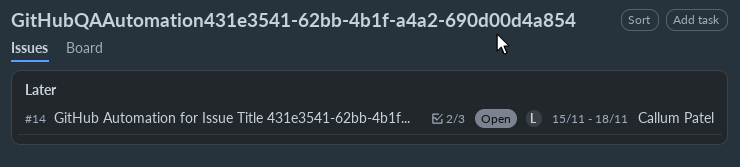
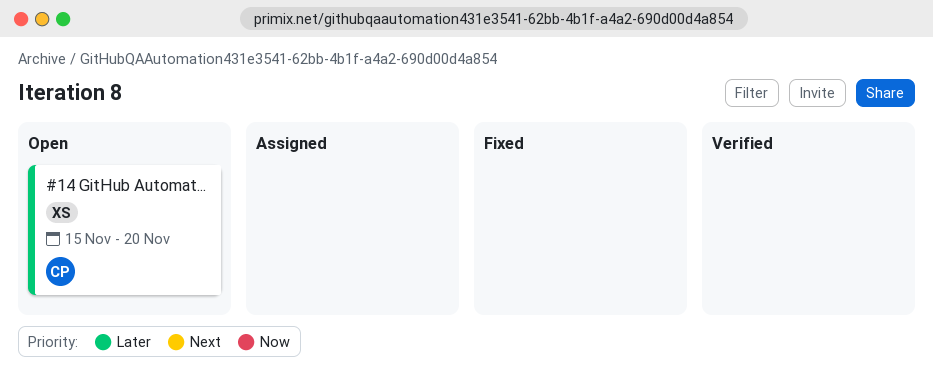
#14, estimate: L -> XS
#14, due: Nov 18 -> Nov 20

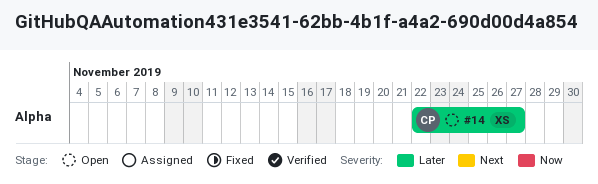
#14, start: Nov 15 -> Nov 22
#14, due: Nov 20 -> Nov 27

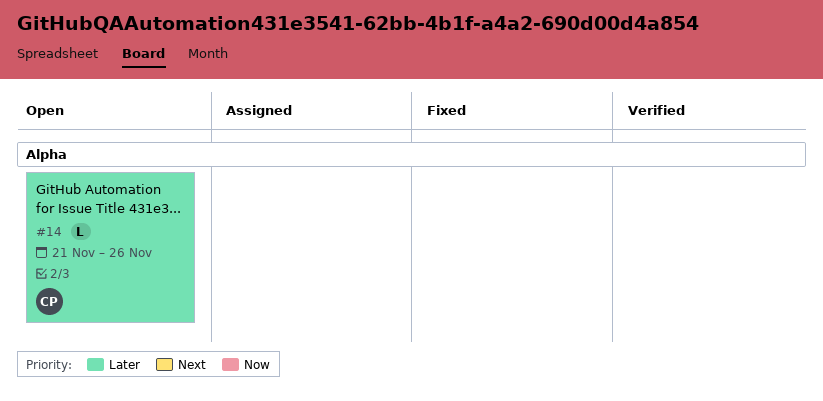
#14, estimate: XS -> L
#14, start: Nov 22 -> Nov 21
#14, due: Nov 27 -> Nov 26

